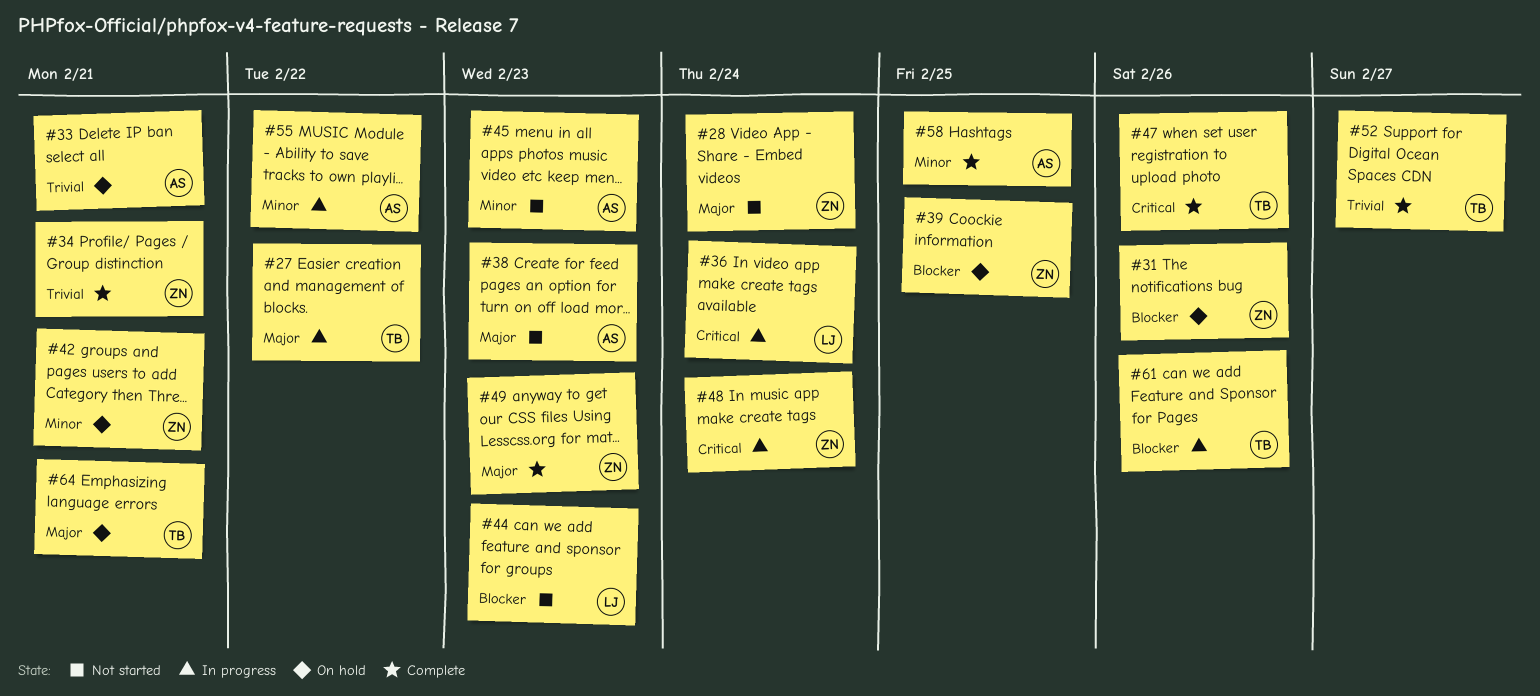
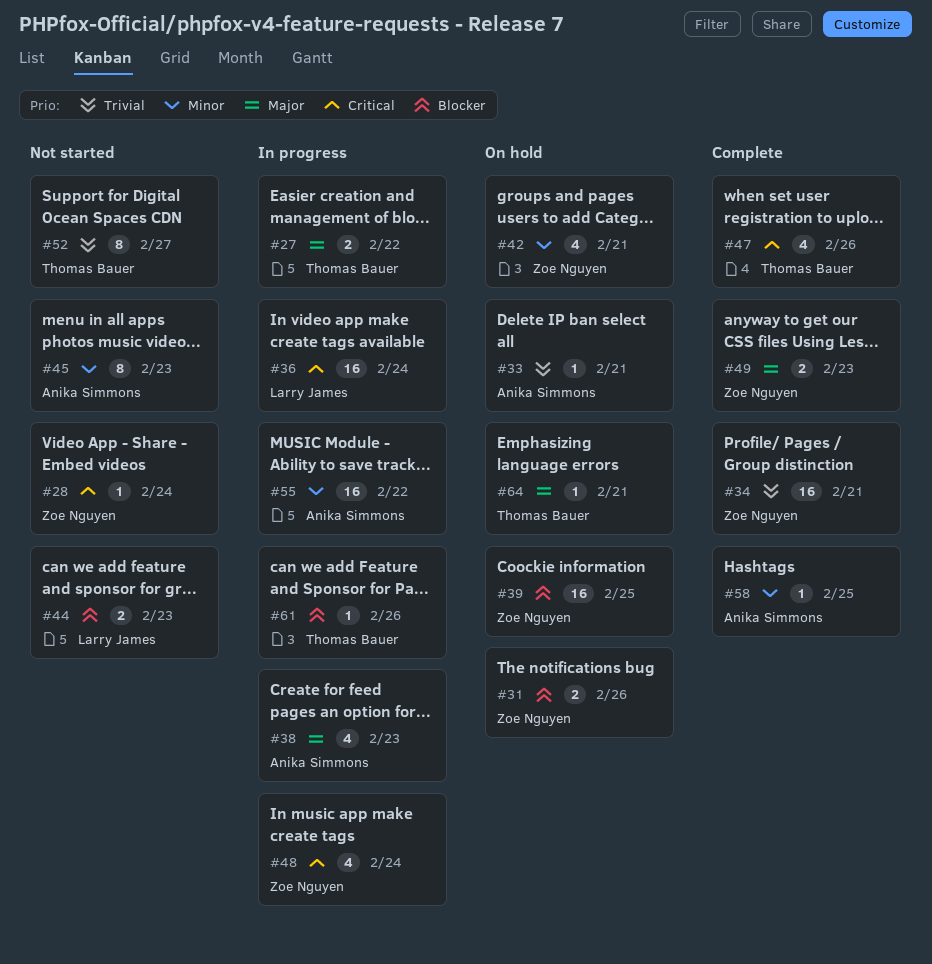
#28, priority: Major -> Critical
#38, status: Not started -> In progress
#52, status: Complete -> Not started

